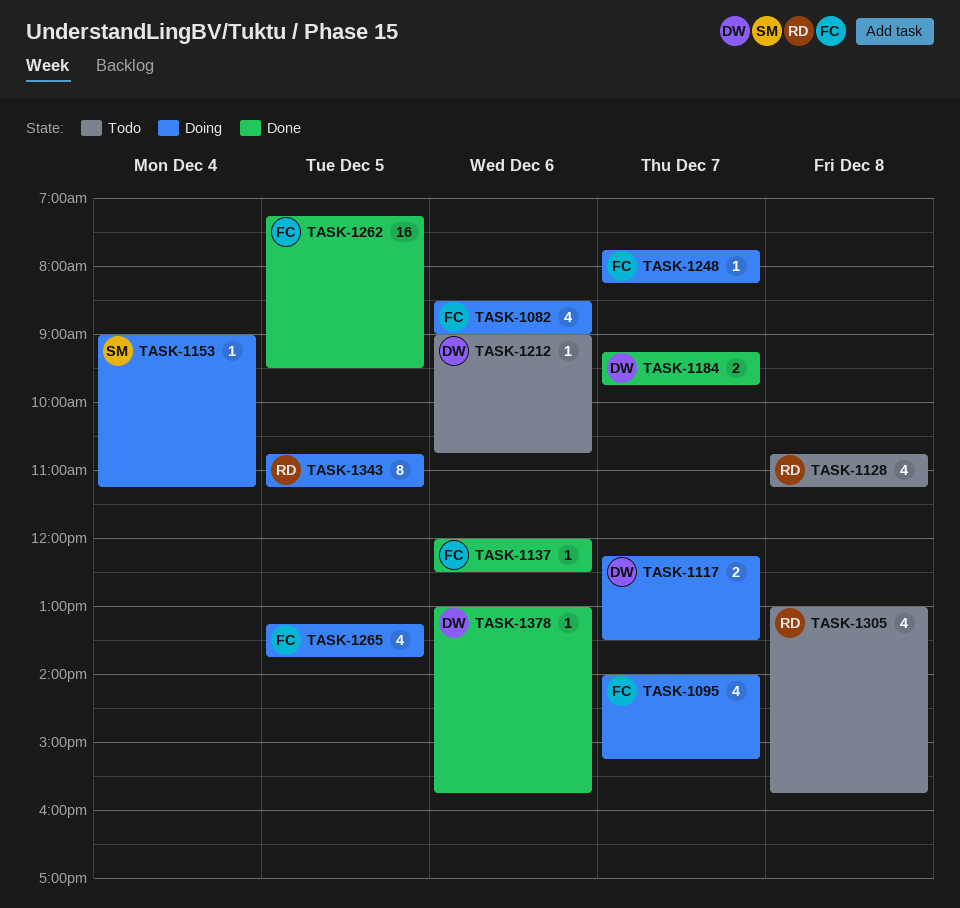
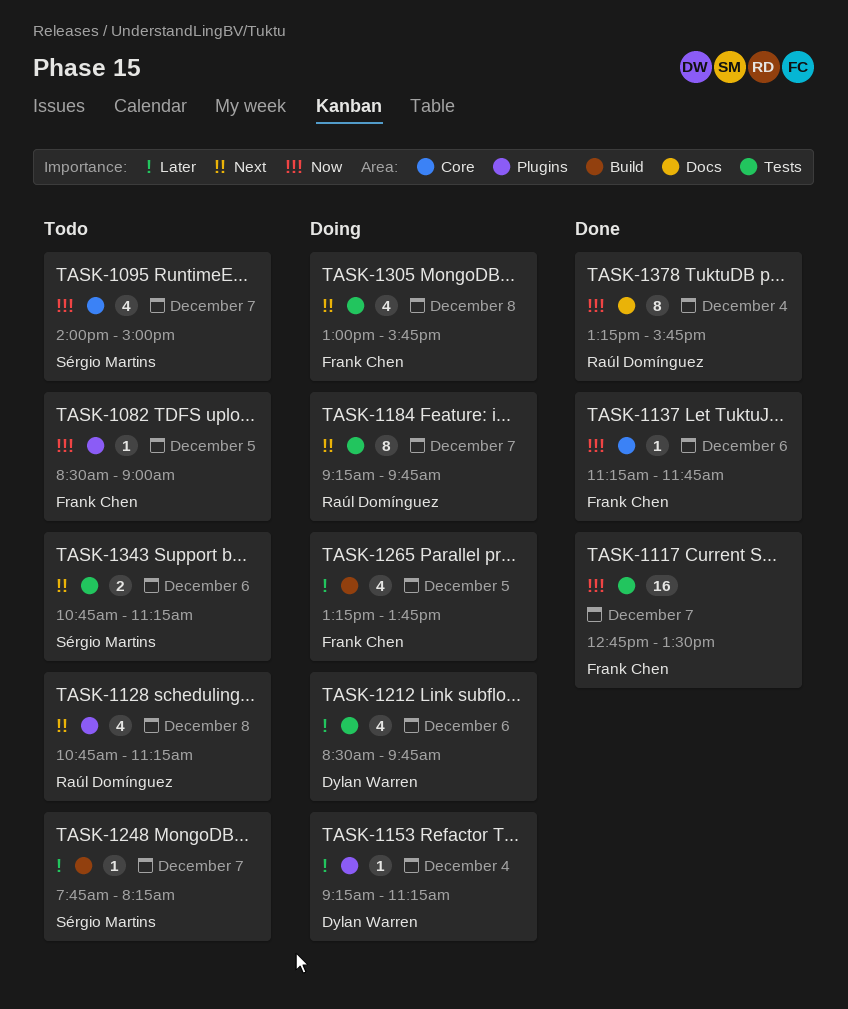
TASK-1082, status: Doing -> Todo
TASK-1082, estimate: 4 -> 1
TASK-1082, day: Dec 6 -> Dec 5
TASK-1095, status: Doing -> Todo
TASK-1095, owner: Frank Chen -> Sérgio Martins
TASK-1095, ends: 15:15 -> 15:00
TASK-1117, status: Doing -> Done
TASK-1117, owner: Dylan Warren -> Frank Chen
TASK-1117, estimate: 2 -> 16
TASK-1117, begins: 12:15 -> 12:45
TASK-1137, begins: 12:00 -> 11:15
TASK-1137, ends: 12:30 -> 11:45
TASK-1153, owner: Sérgio Martins -> Dylan Warren
TASK-1153, begins: 09:00 -> 09:15
TASK-1184, status: Done -> Doing
TASK-1184, owner: Dylan Warren -> Raúl Domínguez
TASK-1184, estimate: 2 -> 8
TASK-1212, status: Todo -> Doing
TASK-1212, estimate: 1 -> 4
TASK-1212, begins: 09:00 -> 08:30
TASK-1212, ends: 10:45 -> 09:45
TASK-1248, status: Doing -> Todo
TASK-1248, owner: Frank Chen -> Sérgio Martins
TASK-1262: present -> none
TASK-1305, status: Todo -> Doing
TASK-1305, owner: Raúl Domínguez -> Frank Chen
TASK-1343, status: Doing -> Todo
TASK-1343, owner: Raúl Domínguez -> Sérgio Martins
TASK-1343, estimate: 8 -> 2
TASK-1343, day: Dec 5 -> Dec 6
TASK-1378, owner: Dylan Warren -> Raúl Domínguez
TASK-1378, estimate: 1 -> 8
TASK-1378, day: Dec 6 -> Dec 4
TASK-1378, begins: 13:00 -> 13:15

